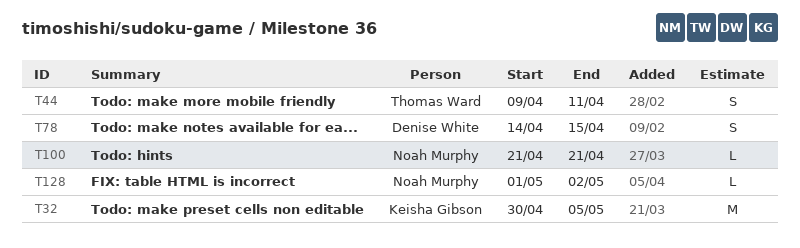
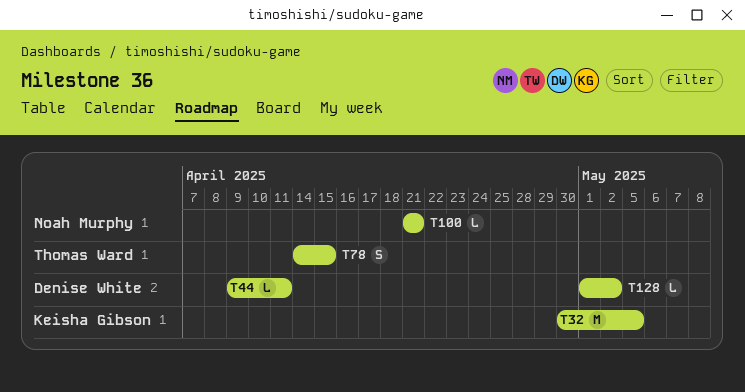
T44, owner: Thomas Ward -> Denise White
T44, estimate: S -> L
T78, owner: Denise White -> Thomas Ward
T128, owner: Noah Murphy -> Denise White

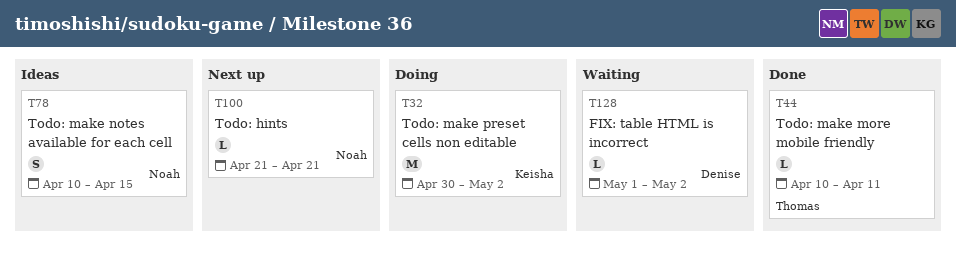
T32, due: May 5 -> May 2
T44, owner: Denise White -> Thomas Ward
T44, start: Apr 9 -> Apr 10
T78, owner: Thomas Ward -> Noah Murphy
T78, start: Apr 14 -> Apr 10

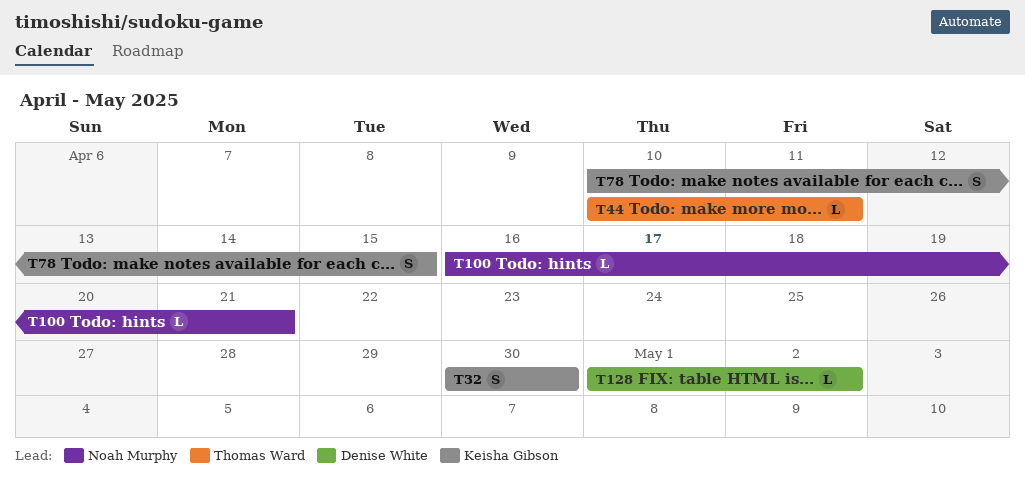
T32, estimate: M -> S
T32, due: May 2 -> Apr 30
T78, owner: Noah Murphy -> Keisha Gibson
T100, start: Apr 21 -> Apr 16

